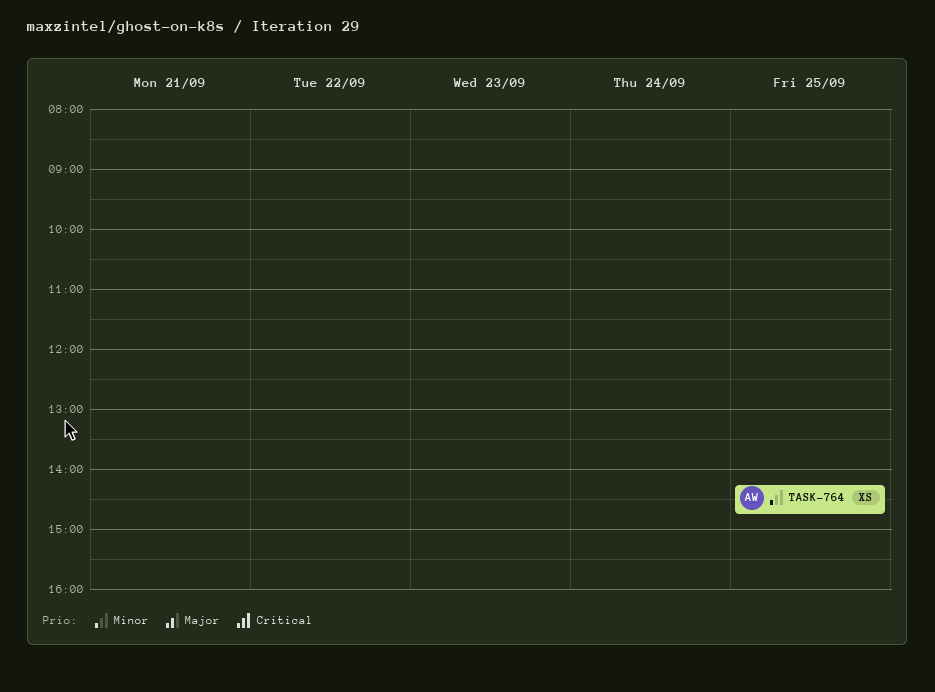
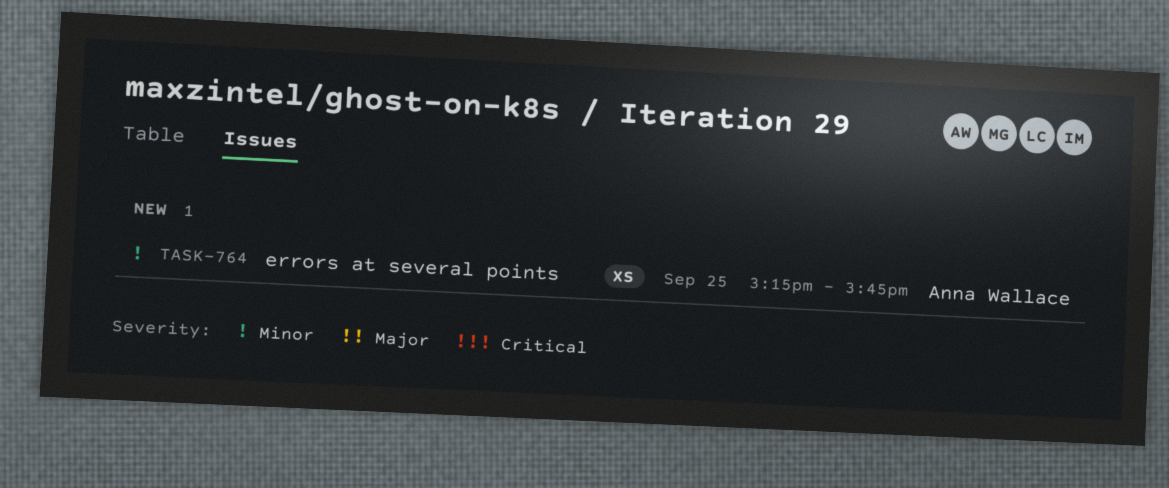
TASK-764, begins: 14:15 -> 15:15
TASK-764, ends: 14:45 -> 15:45

